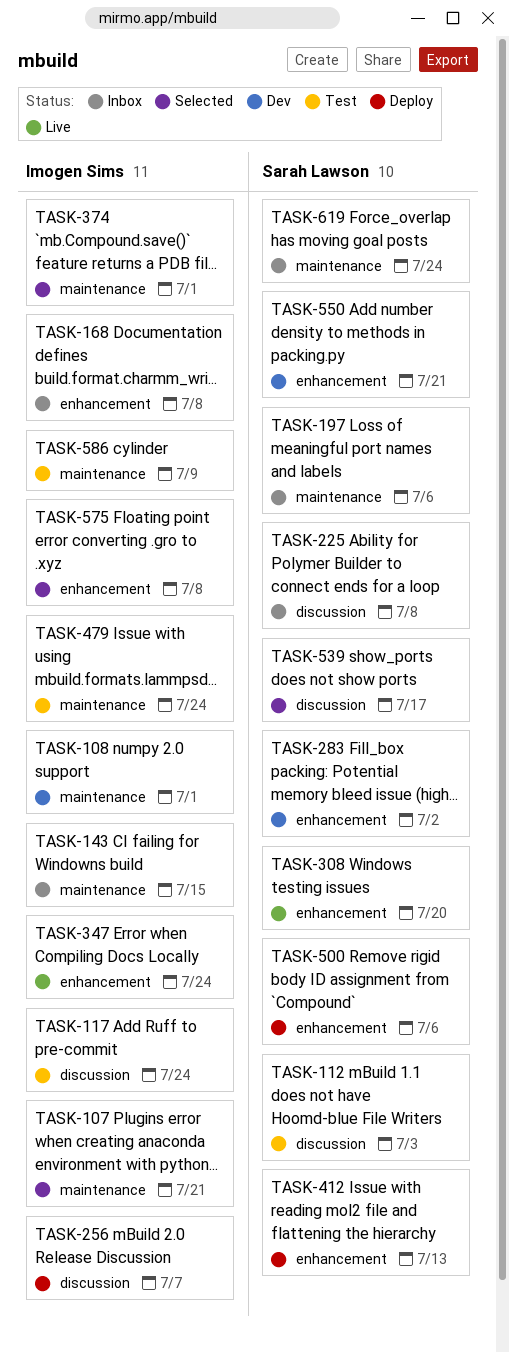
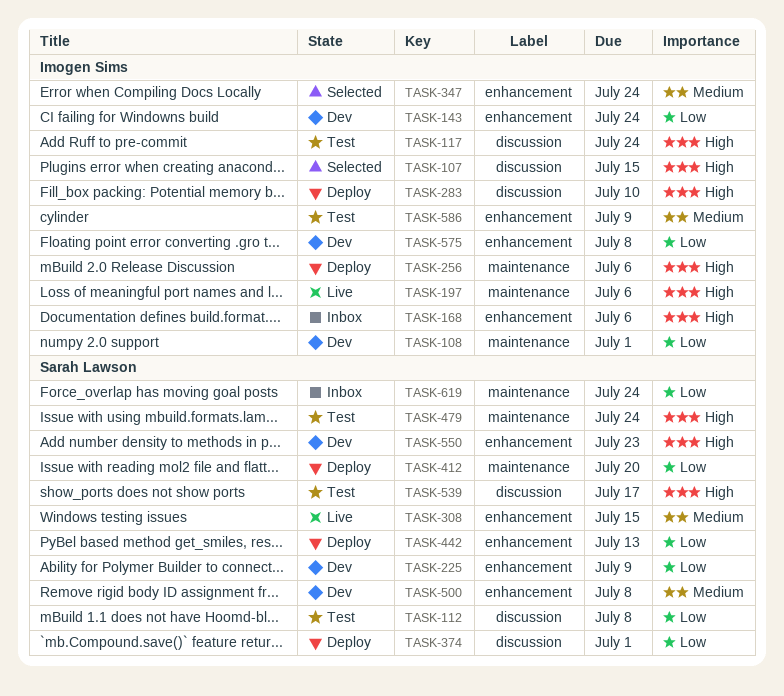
TASK-107, label: maintenance -> discussion
TASK-107, due: Jul 21 -> Jul 15
TASK-112, due: Jul 3 -> Jul 8
TASK-143, status: Inbox -> Dev
TASK-143, label: maintenance -> enhancement
TASK-143, due: Jul 15 -> Jul 24
TASK-168, due: Jul 8 -> Jul 6
TASK-197, status: Inbox -> Live
TASK-197, owner: Sarah Lawson -> Imogen Sims
TASK-225, status: Inbox -> Dev
TASK-225, label: discussion -> enhancement
TASK-225, due: Jul 8 -> Jul 9
TASK-256, label: discussion -> maintenance
TASK-256, due: Jul 7 -> Jul 6
TASK-283, status: Dev -> Deploy
TASK-283, owner: Sarah Lawson -> Imogen Sims
TASK-283, label: enhancement -> discussion
TASK-283, due: Jul 2 -> Jul 10
TASK-308, due: Jul 20 -> Jul 15
TASK-347, status: Live -> Selected
TASK-374, status: Selected -> Deploy
TASK-374, owner: Imogen Sims -> Sarah Lawson
TASK-374, label: maintenance -> discussion
TASK-412, label: enhancement -> maintenance
TASK-412, due: Jul 13 -> Jul 20
TASK-442: none -> present
TASK-479, owner: Imogen Sims -> Sarah Lawson
TASK-500, status: Deploy -> Dev
TASK-500, due: Jul 6 -> Jul 8
TASK-539, status: Selected -> Test
TASK-550, due: Jul 21 -> Jul 23
TASK-575, status: Selected -> Dev
TASK-586, label: maintenance -> enhancement

